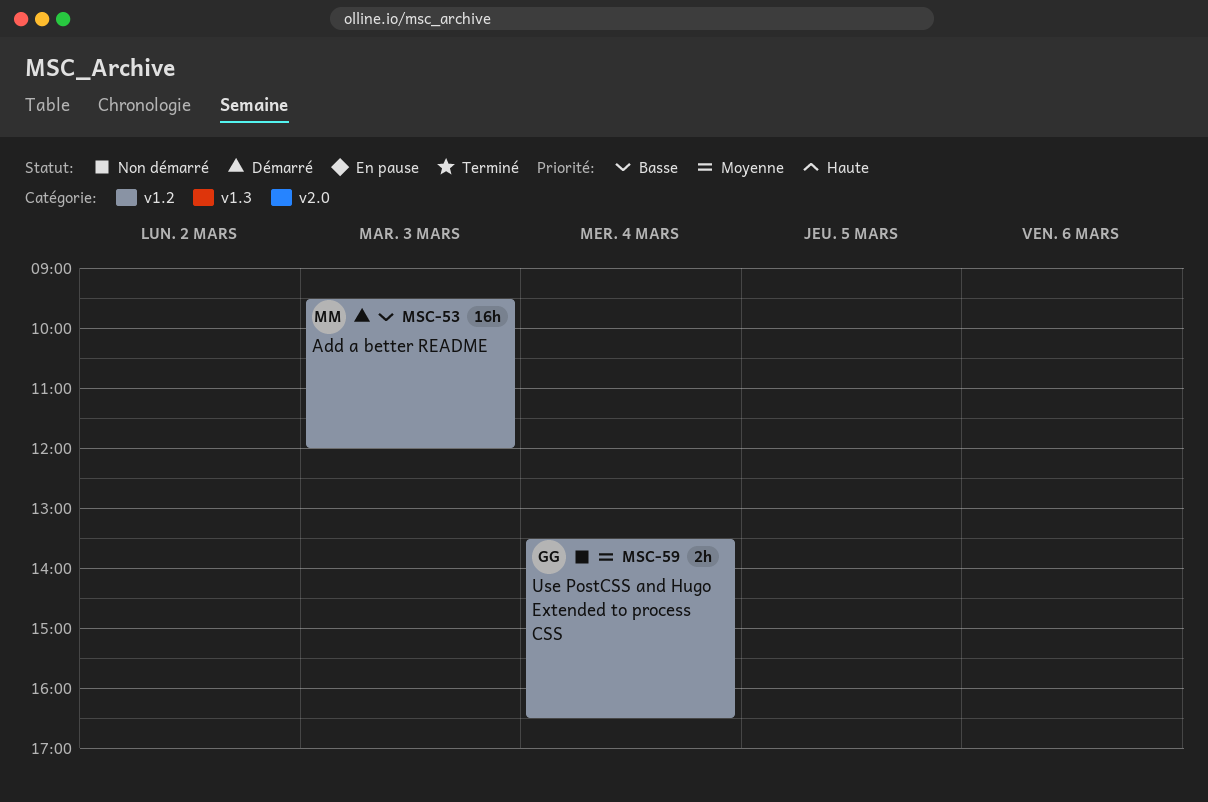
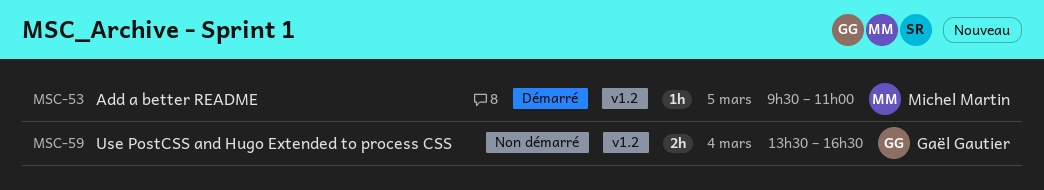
MSC-53, estimate: 16h -> 1h
MSC-53, day: Mar 3 -> Mar 5
MSC-53, ends: 12:00 -> 11:00

